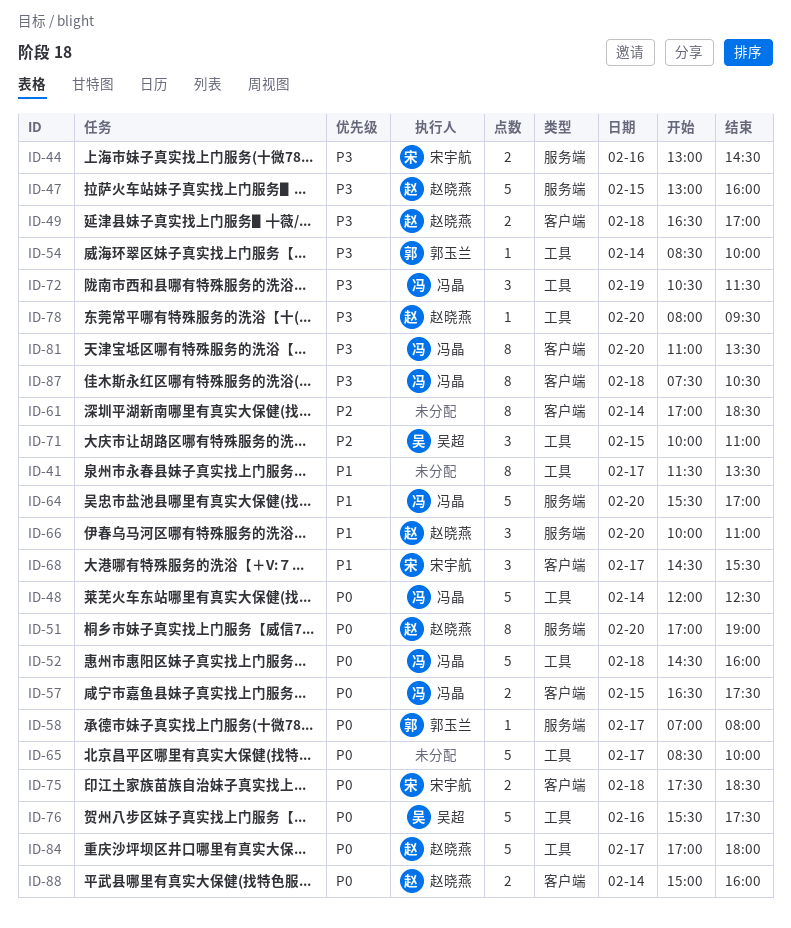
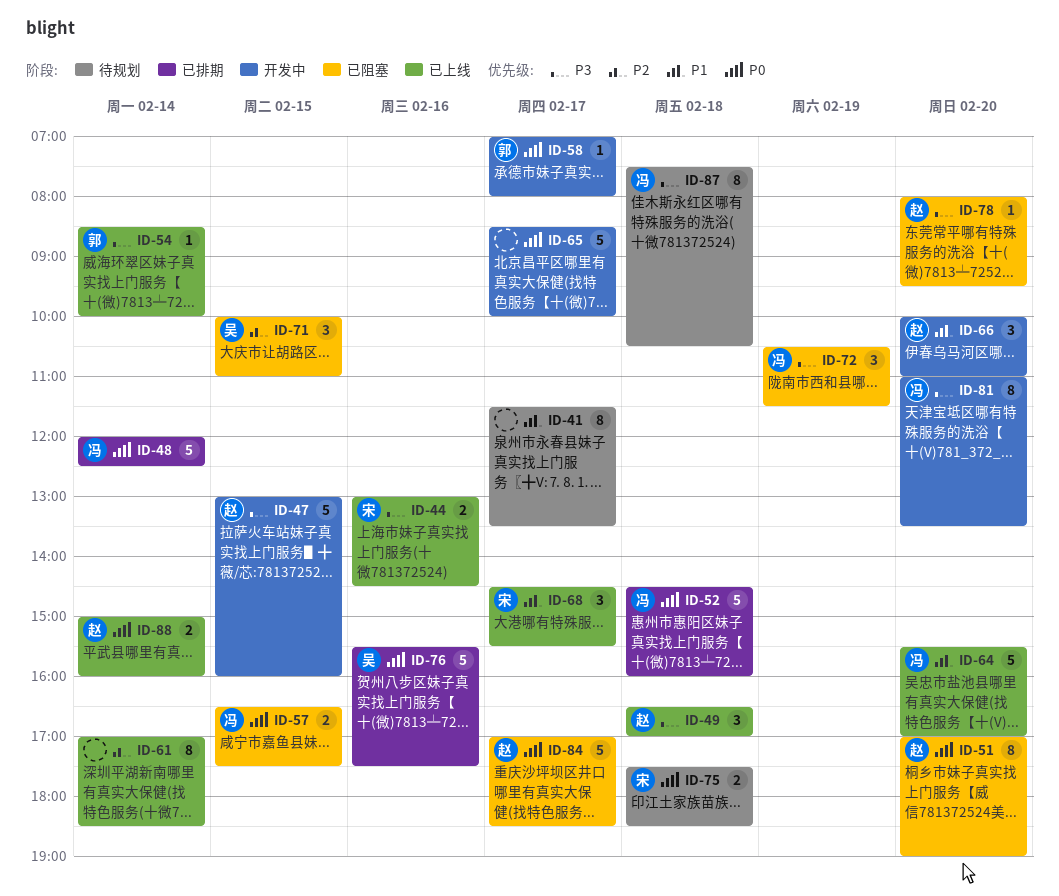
ID-49, estimate: 2 -> 3
ID-84, ends: 18:00 -> 18:30

